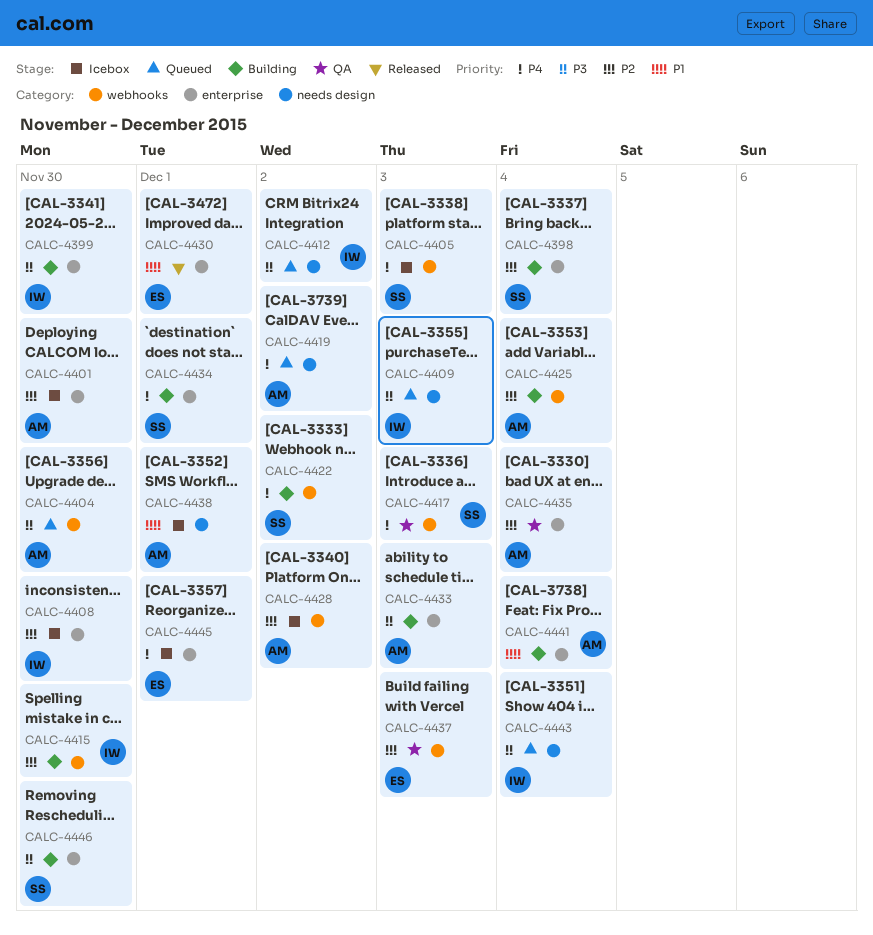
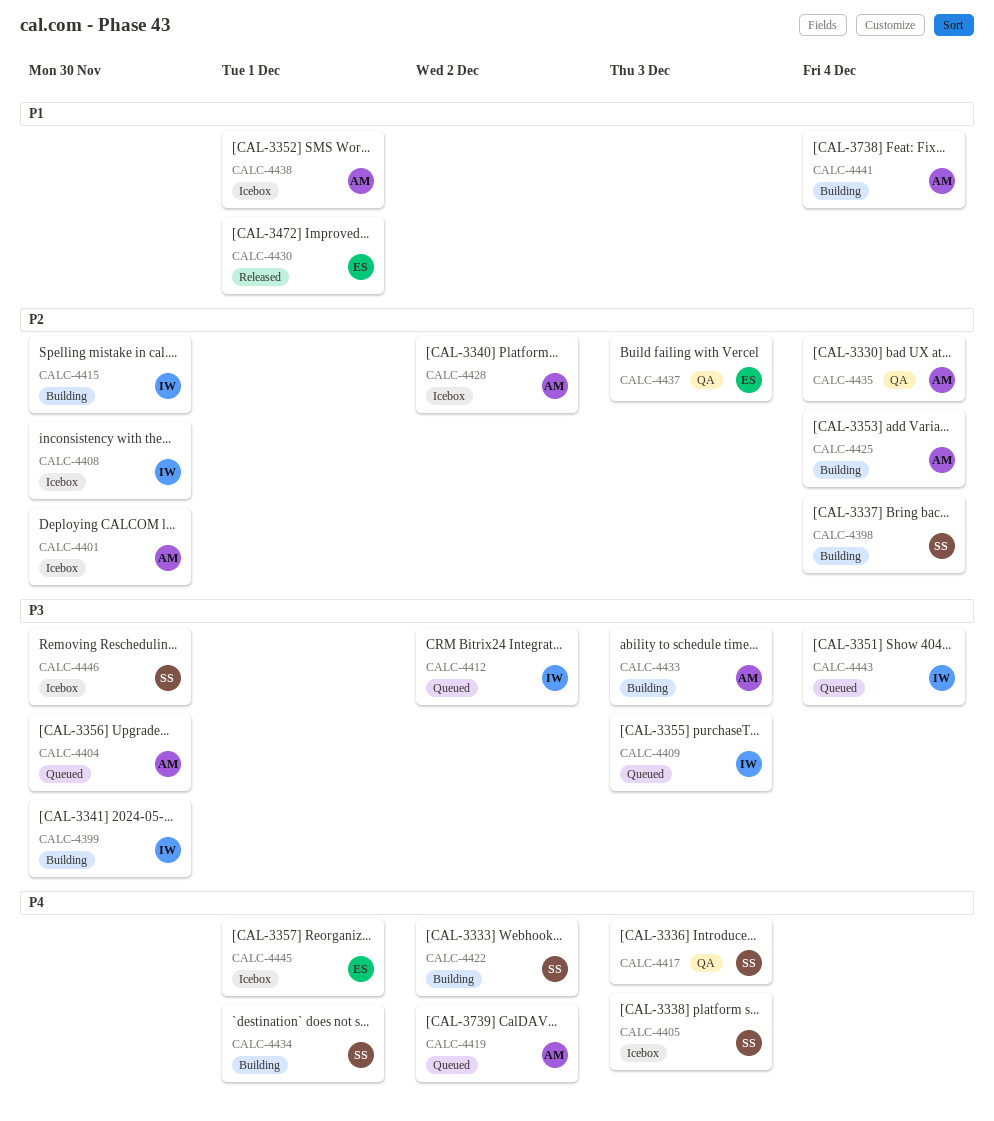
CALC-4446, status: Building -> Icebox

